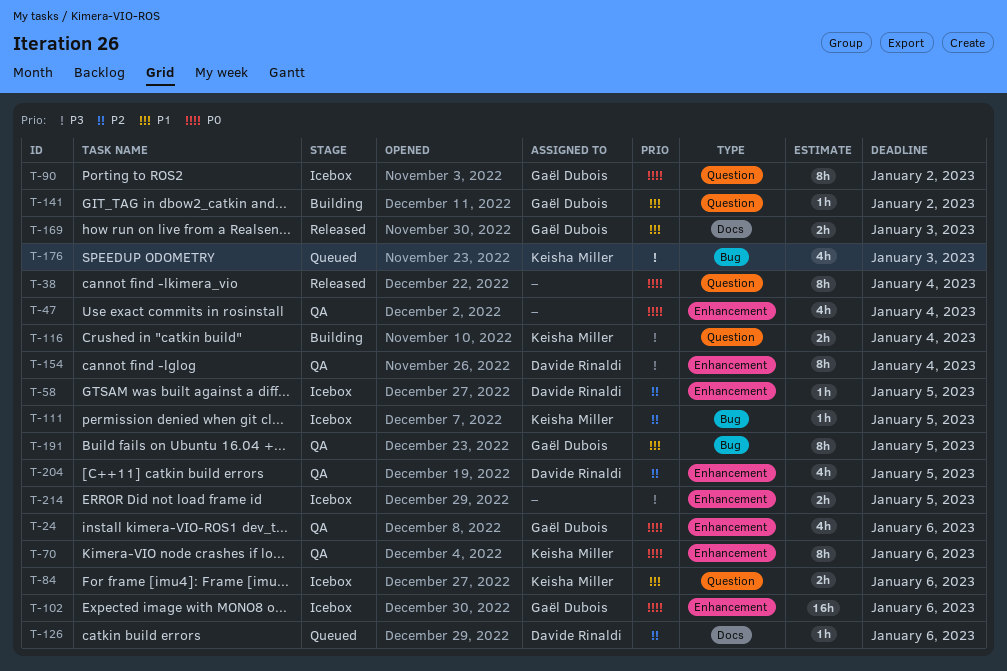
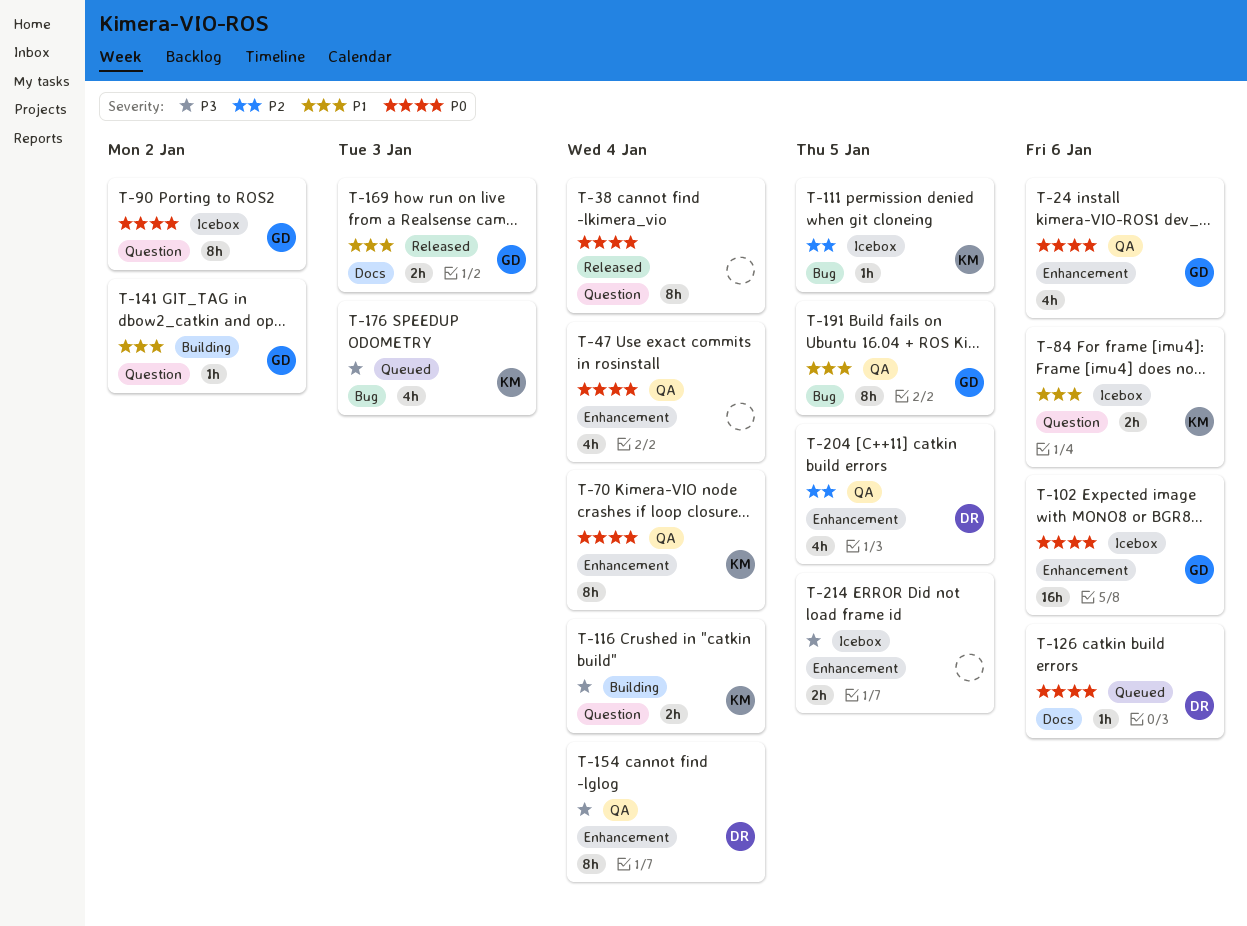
T-58: present -> none
T-70, due: Jan 6 -> Jan 4
T-126, priority: P2 -> P0

